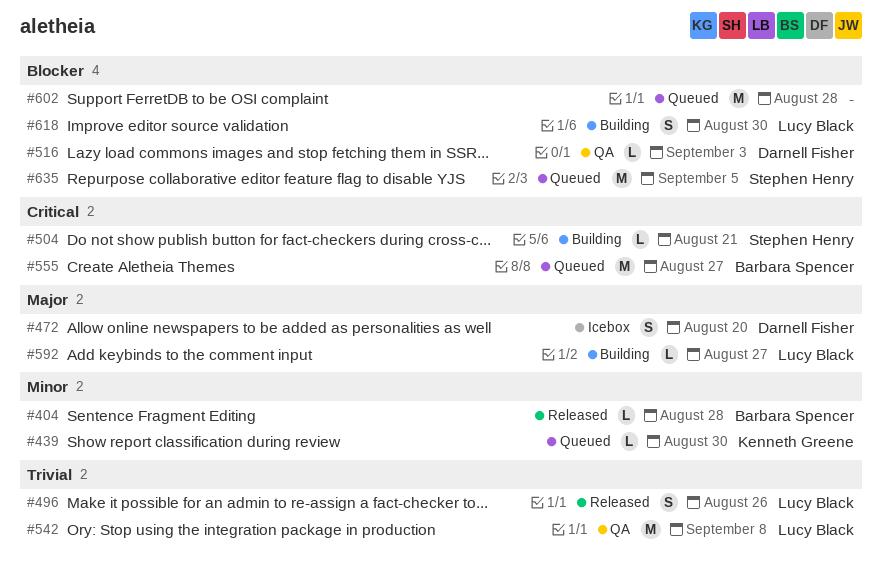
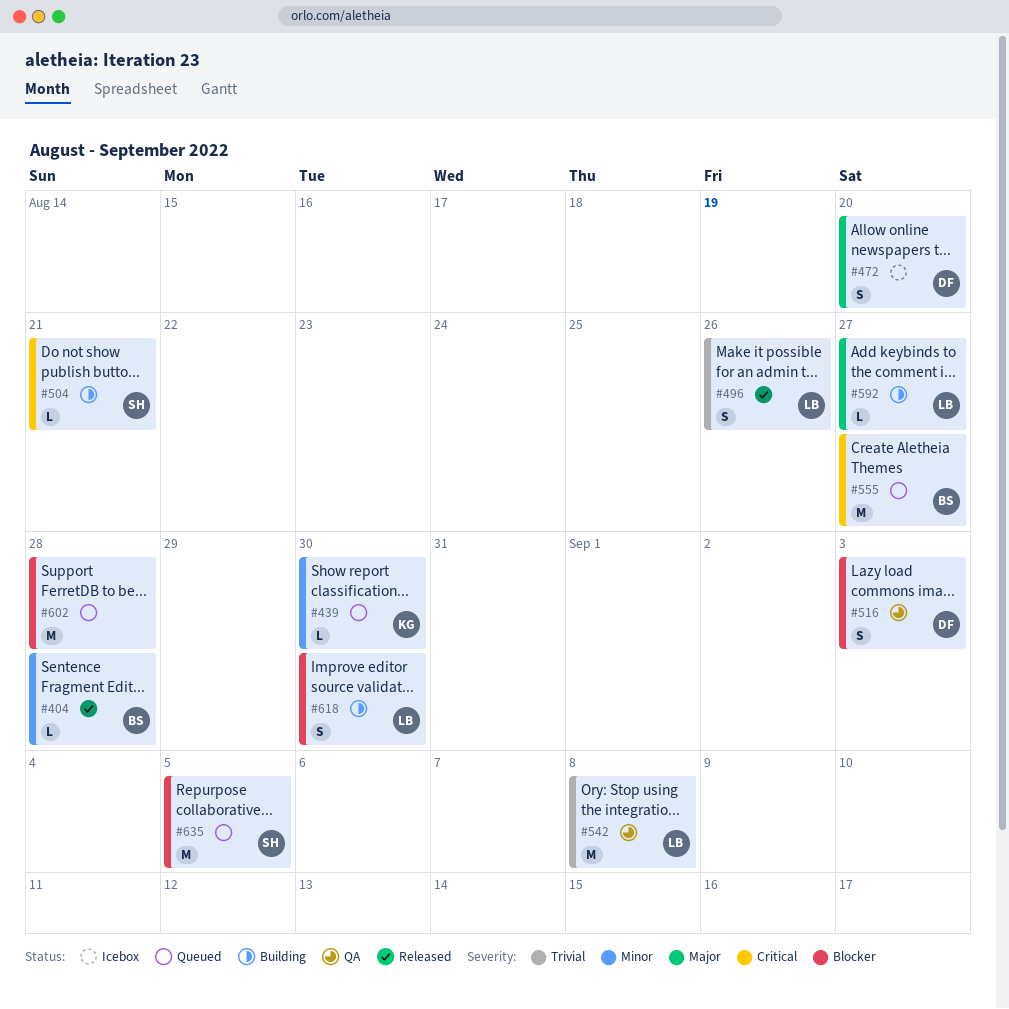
#516, estimate: L -> S

